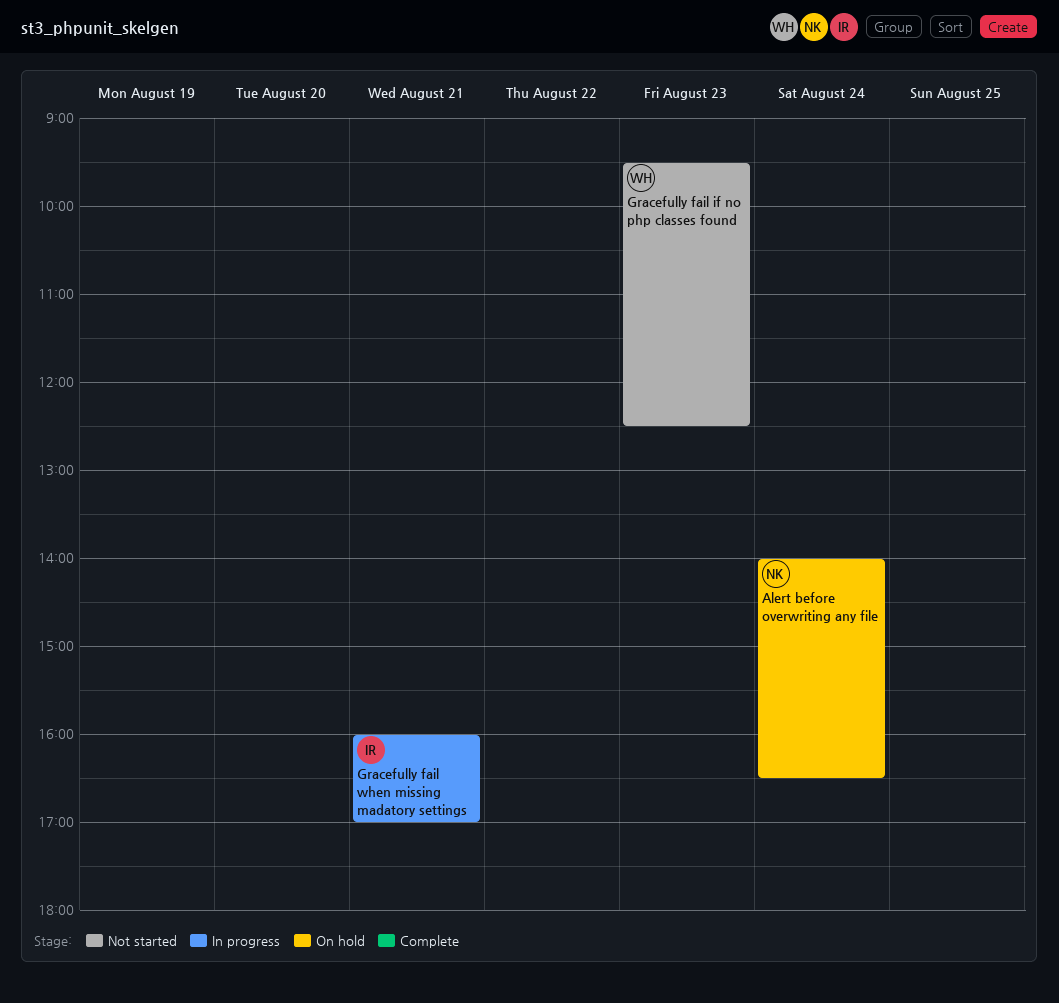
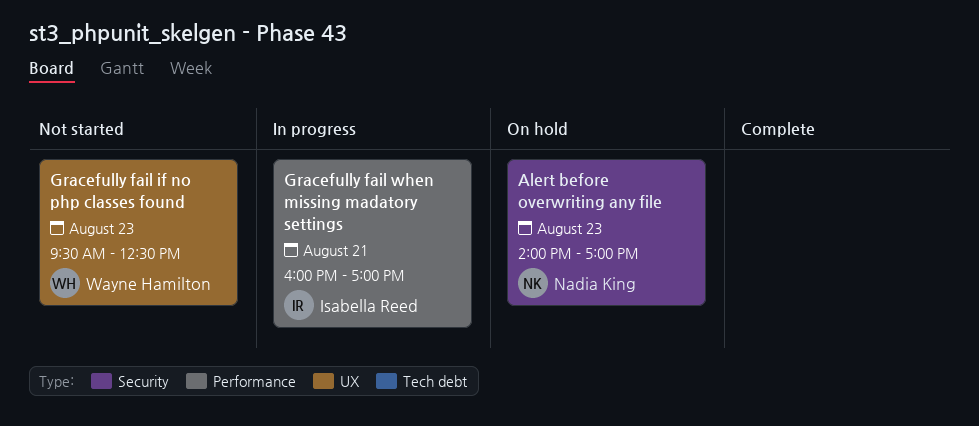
Alert before overwriting any file, day: Aug 24 -> Aug 23
Alert before overwriting any file, ends: 16:30 -> 17:00

